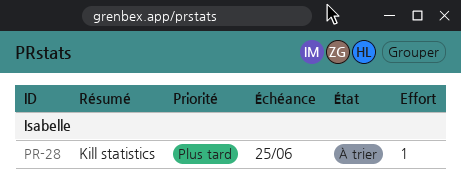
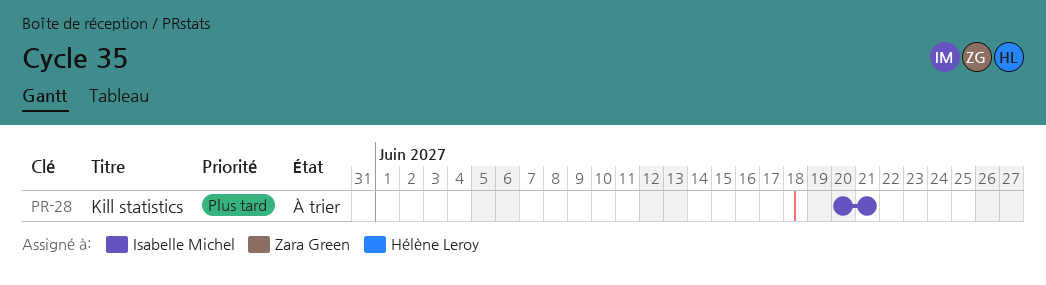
PR-28, due: Jun 25 -> Jun 21

